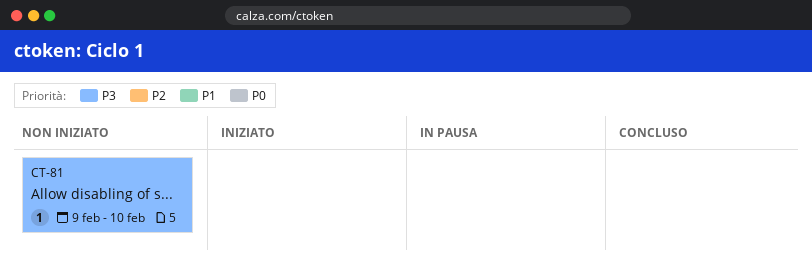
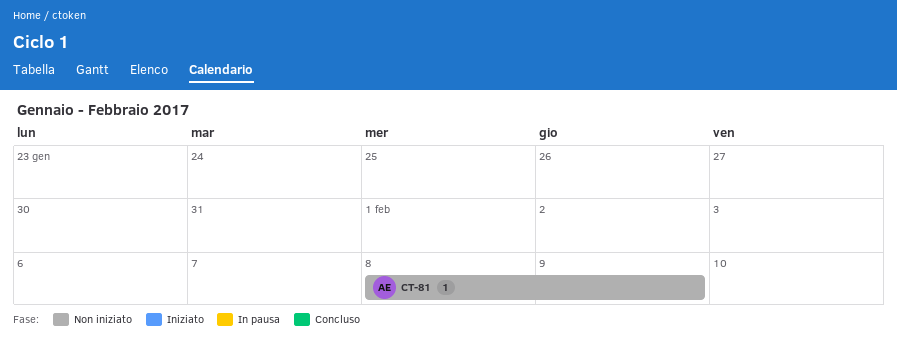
CT-81, start: Feb 9 -> Feb 8
CT-81, due: Feb 10 -> Feb 9

